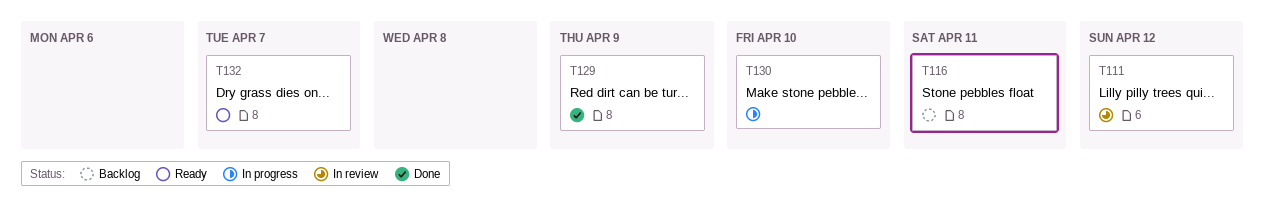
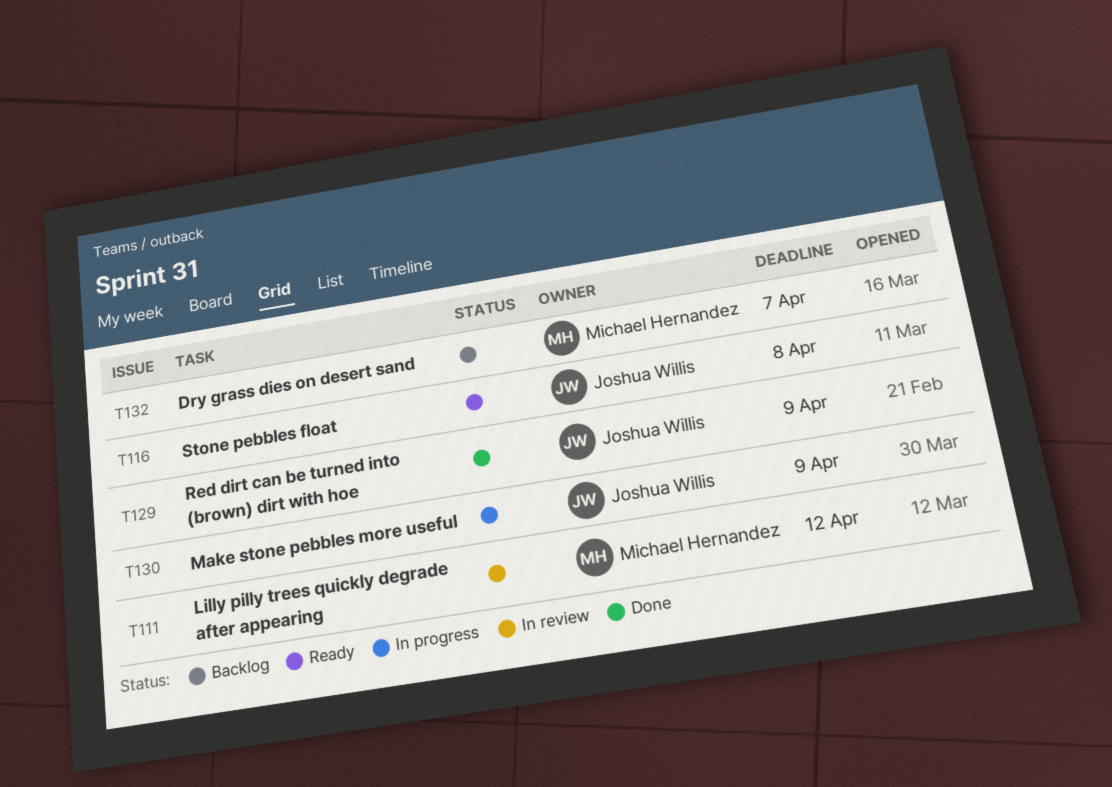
T116, status: Backlog -> Ready
T116, due: Apr 11 -> Apr 8
T130, due: Apr 10 -> Apr 9
T132, status: Ready -> Backlog

